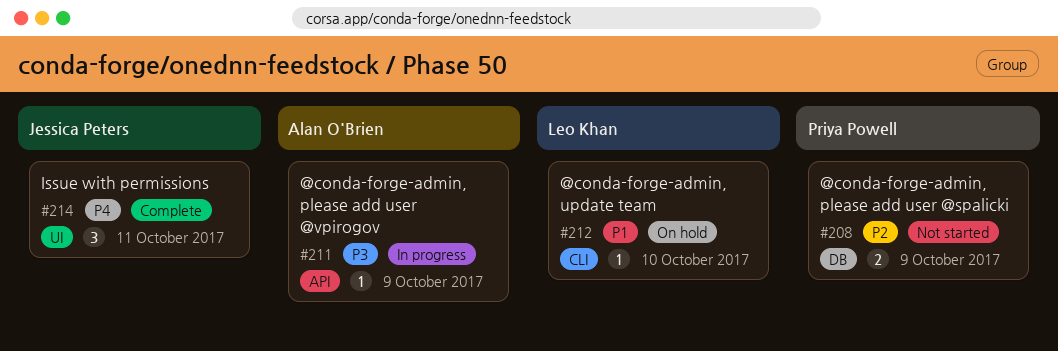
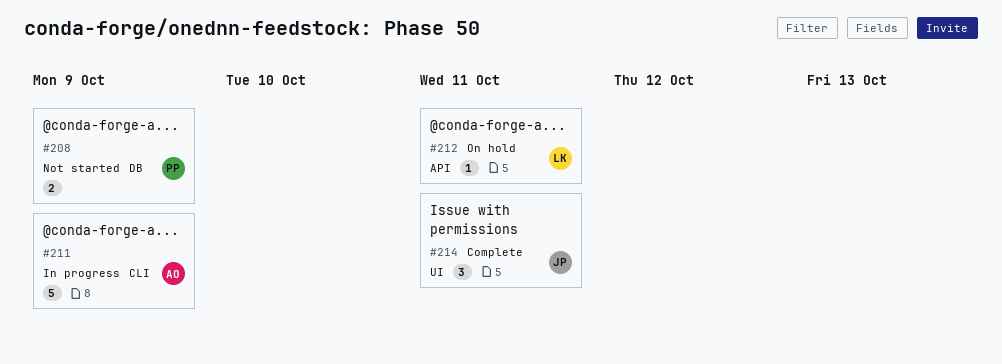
#211, label: API -> CLI
#211, estimate: 1 -> 5
#212, label: CLI -> API
#212, due: Oct 10 -> Oct 11

